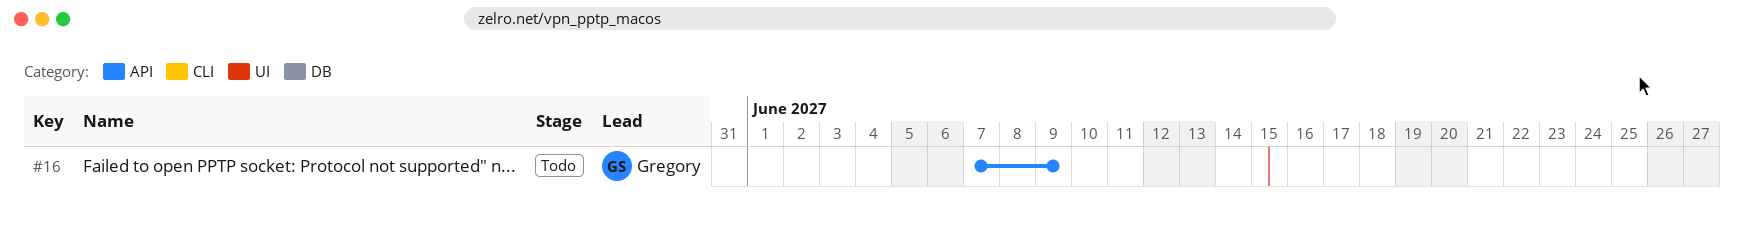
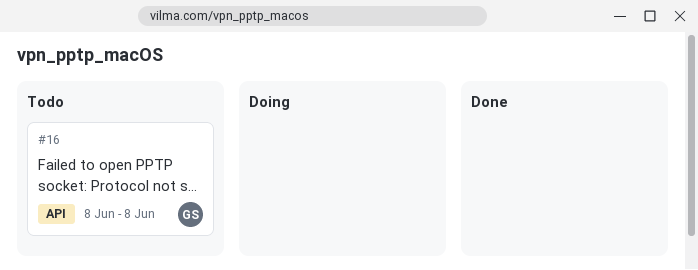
#16, start: Jun 7 -> Jun 8
#16, due: Jun 9 -> Jun 8

